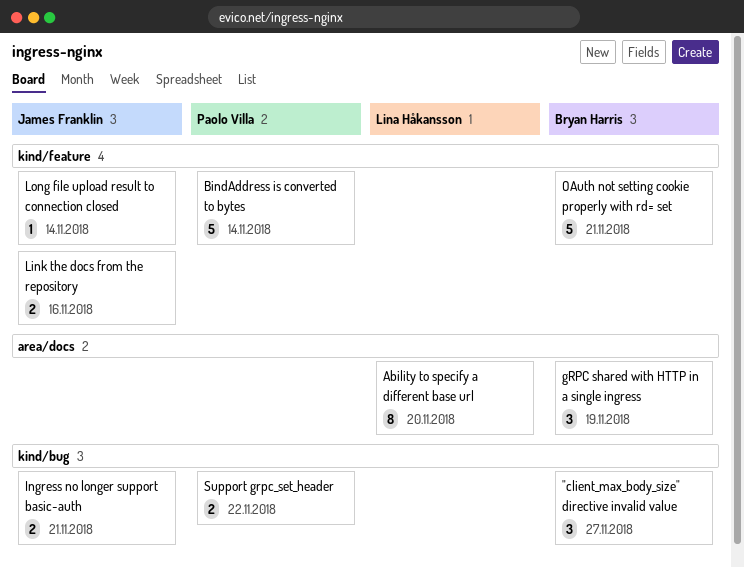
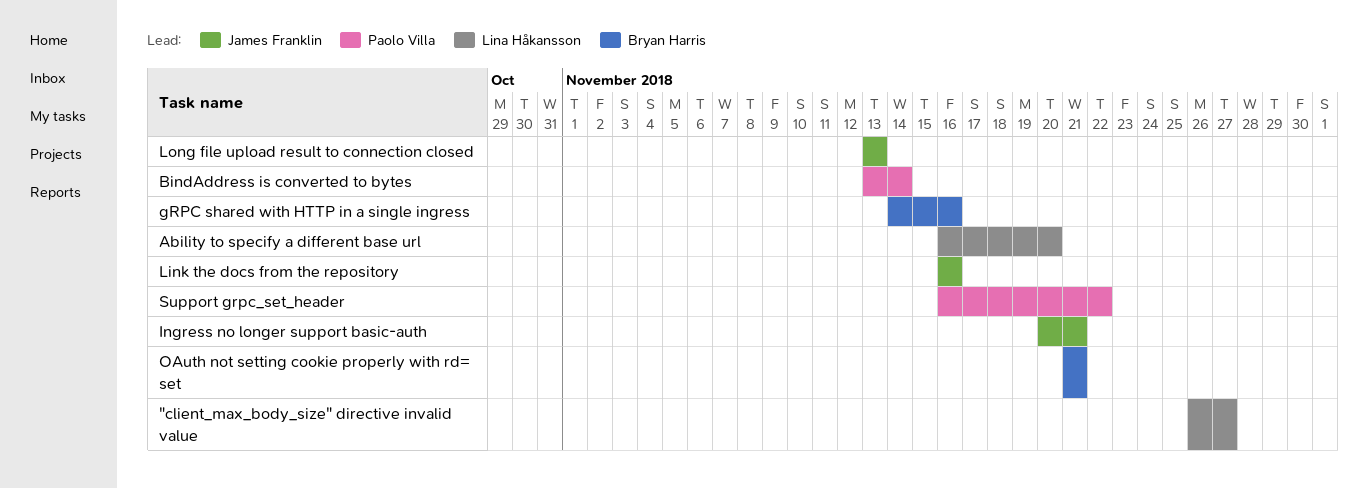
"client_max_body_size" directive invalid value, owner: Bryan Harris -> Lina Håkansson
gRPC shared with HTTP in a single ingress, due: Nov 19 -> Nov 16
Long file upload result to connection closed, due: Nov 14 -> Nov 13

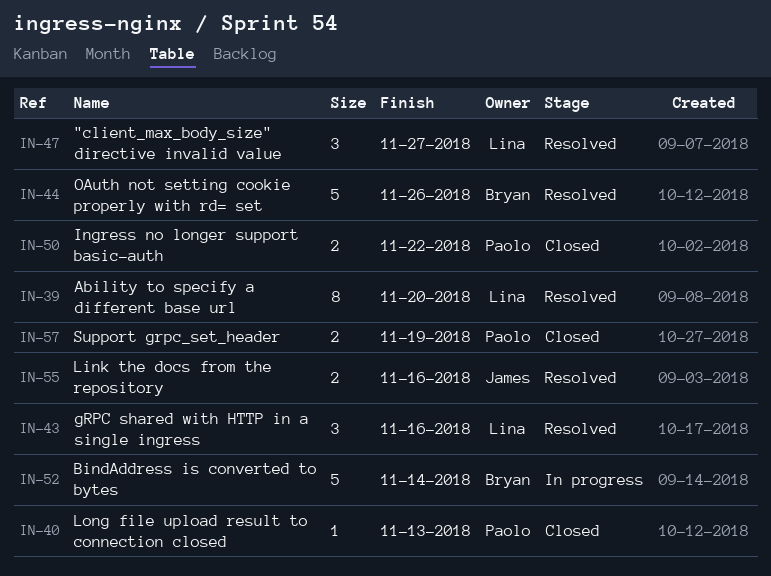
BindAddress is converted to bytes, owner: Paolo Villa -> Bryan Harris
gRPC shared with HTTP in a single ingress, owner: Bryan Harris -> Lina Håkansson
Ingress no longer support basic-auth, owner: James Franklin -> Paolo Villa
Ingress no longer support basic-auth, due: Nov 21 -> Nov 22
Long file upload result to connection closed, owner: James Franklin -> Paolo Villa
OAuth not setting cookie properly with rd= set, due: Nov 21 -> Nov 26
Support grpc_set_header, due: Nov 22 -> Nov 19

